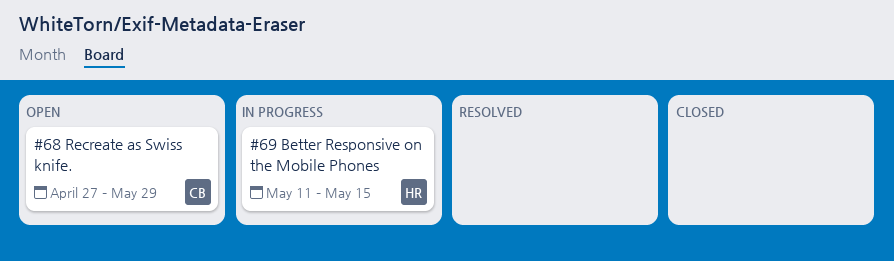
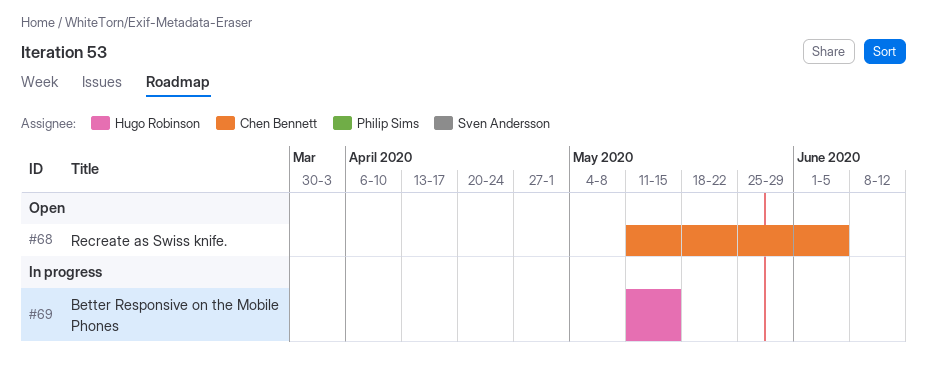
#68, start: Apr 27 -> May 11
#68, due: May 29 -> Jun 5

